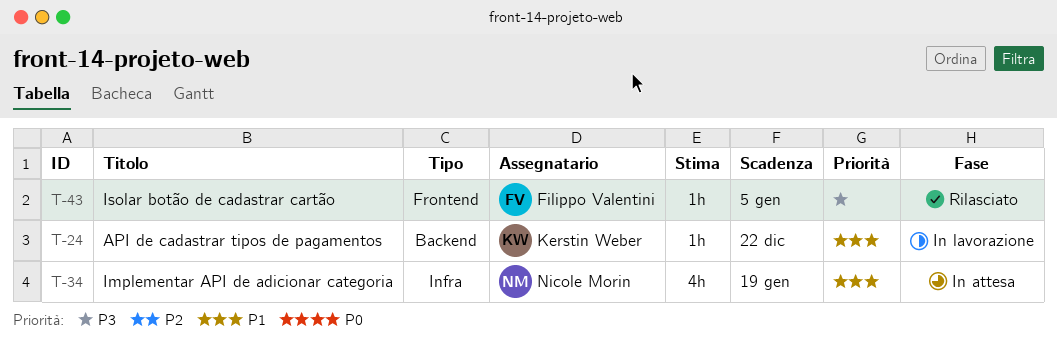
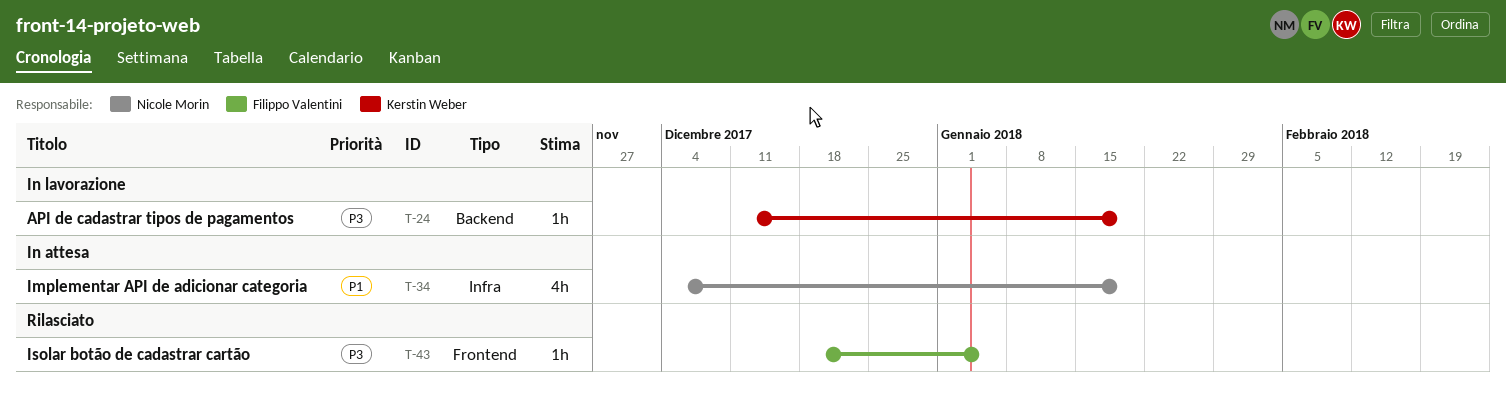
T-24, priority: P1 -> P3
T-24, due: Dec 22 -> Jan 19

